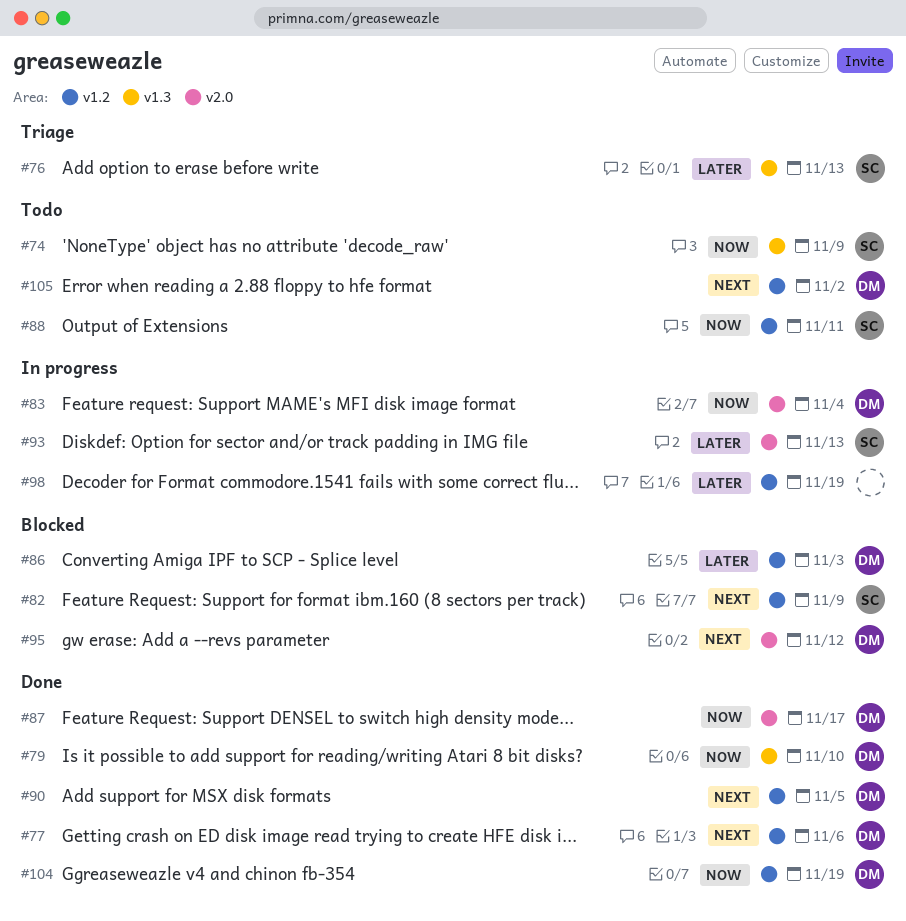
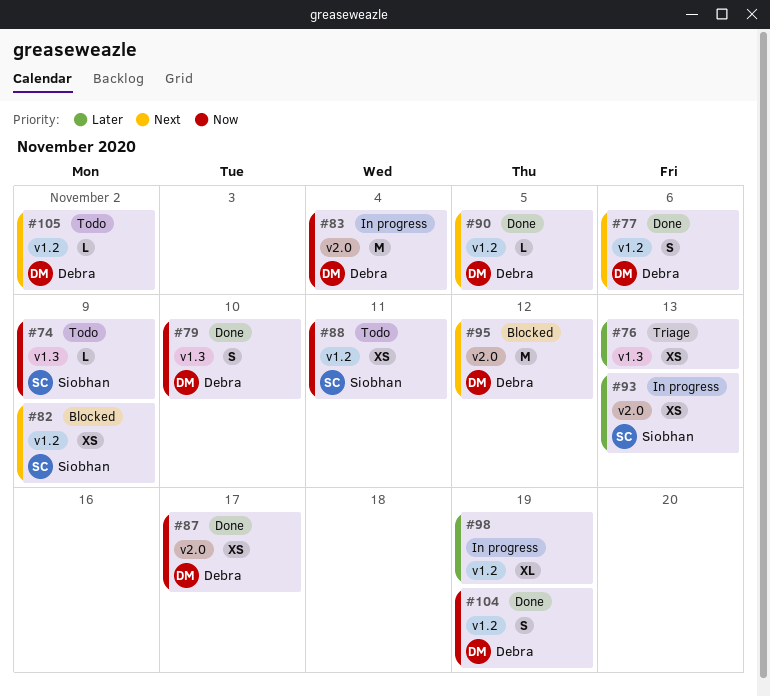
#76, owner: Siobhan -> none
#86: present -> none

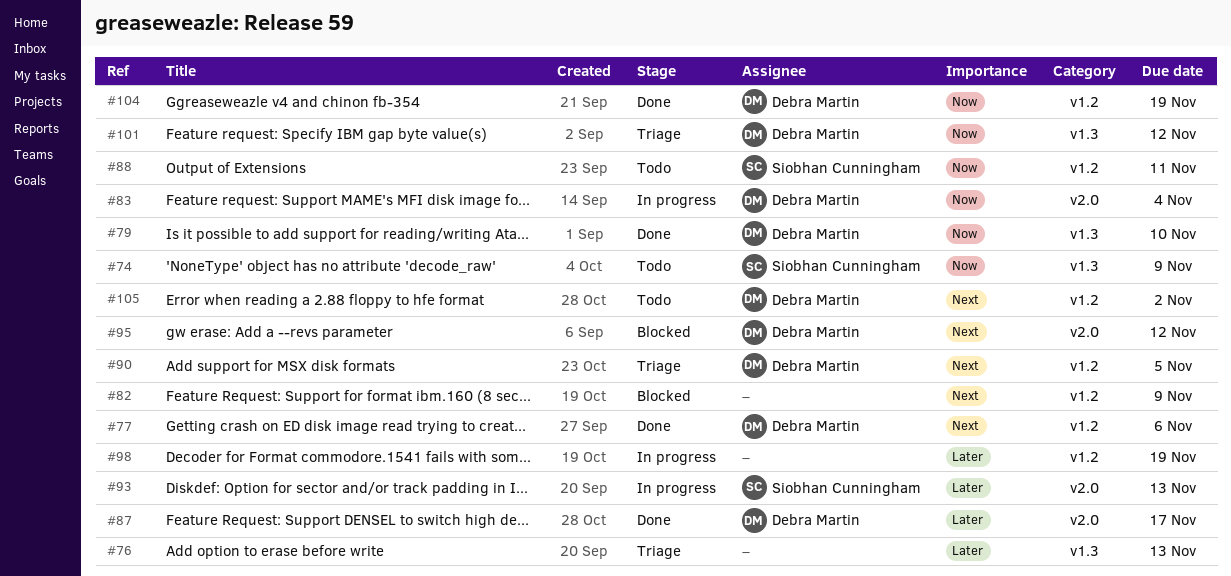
#82, owner: Siobhan Cunningham -> none
#87, priority: Now -> Later
#90, status: Done -> Triage
#101: none -> present

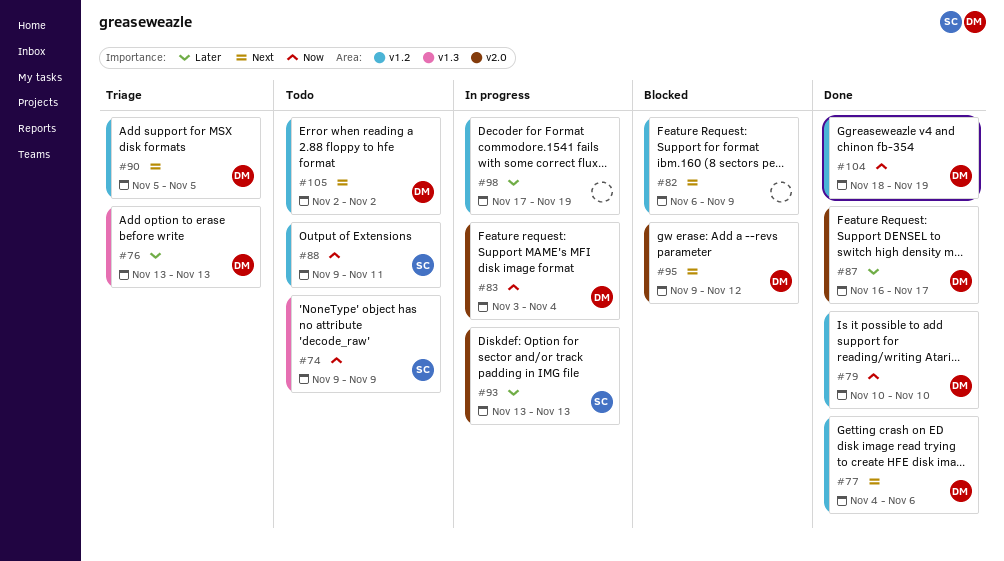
#76, owner: none -> Debra Martin
#79, label: v1.3 -> v1.2
#101: present -> none

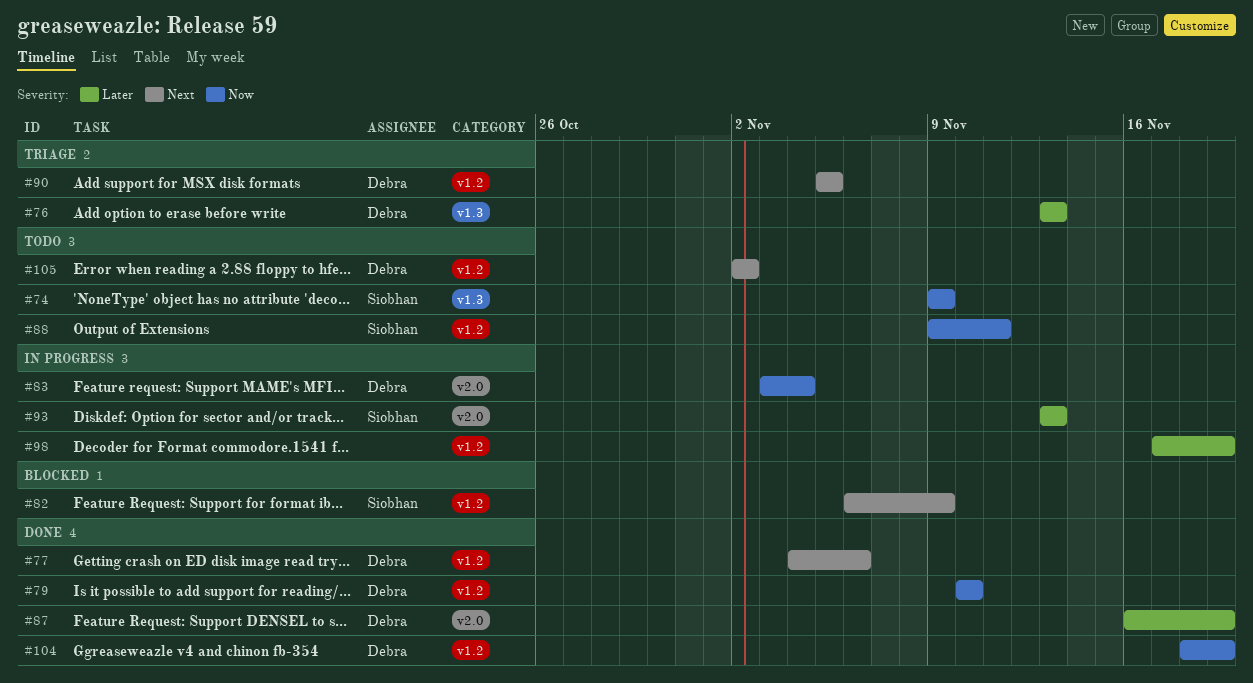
#82, owner: none -> Siobhan
#87, due: Nov 17 -> Nov 19
#95: present -> none

